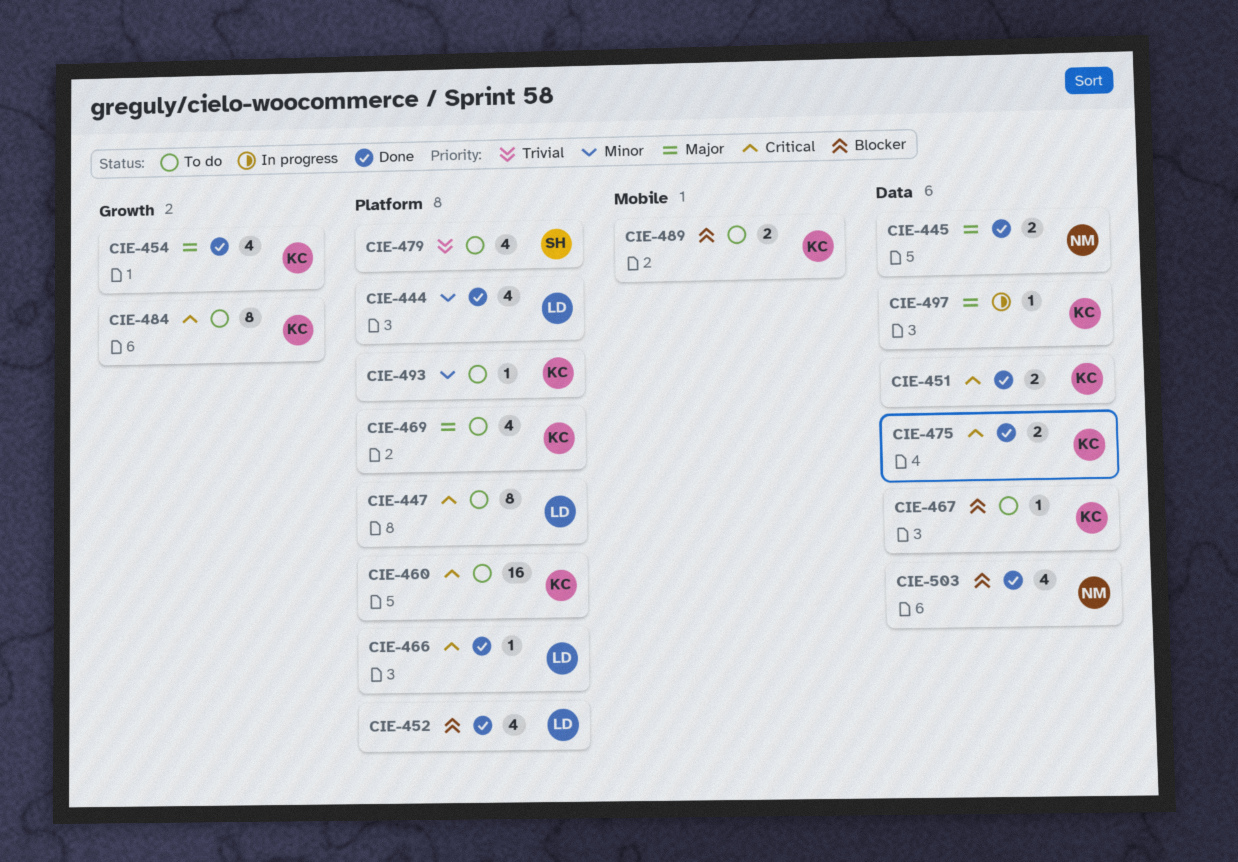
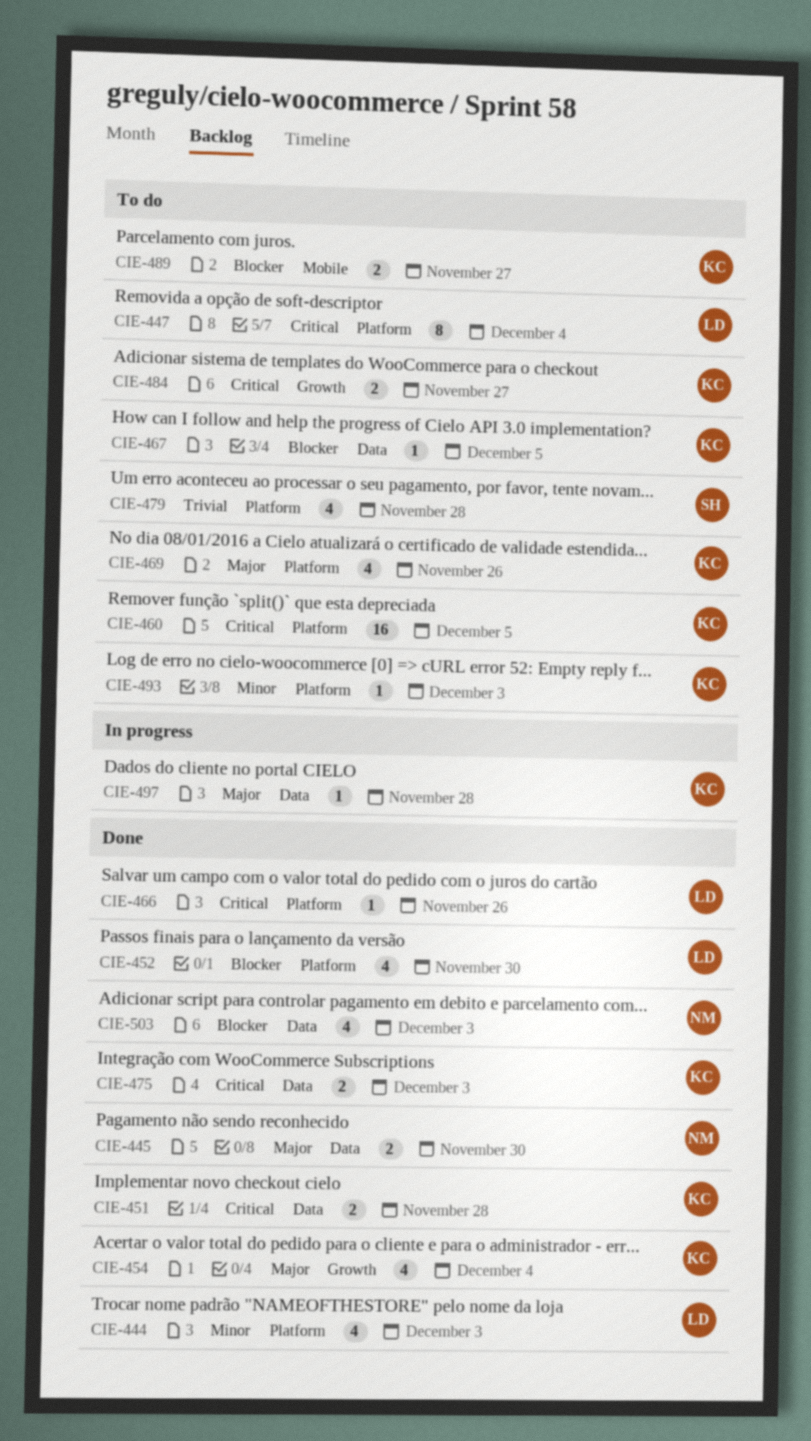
CIE-484, estimate: 8 -> 2

